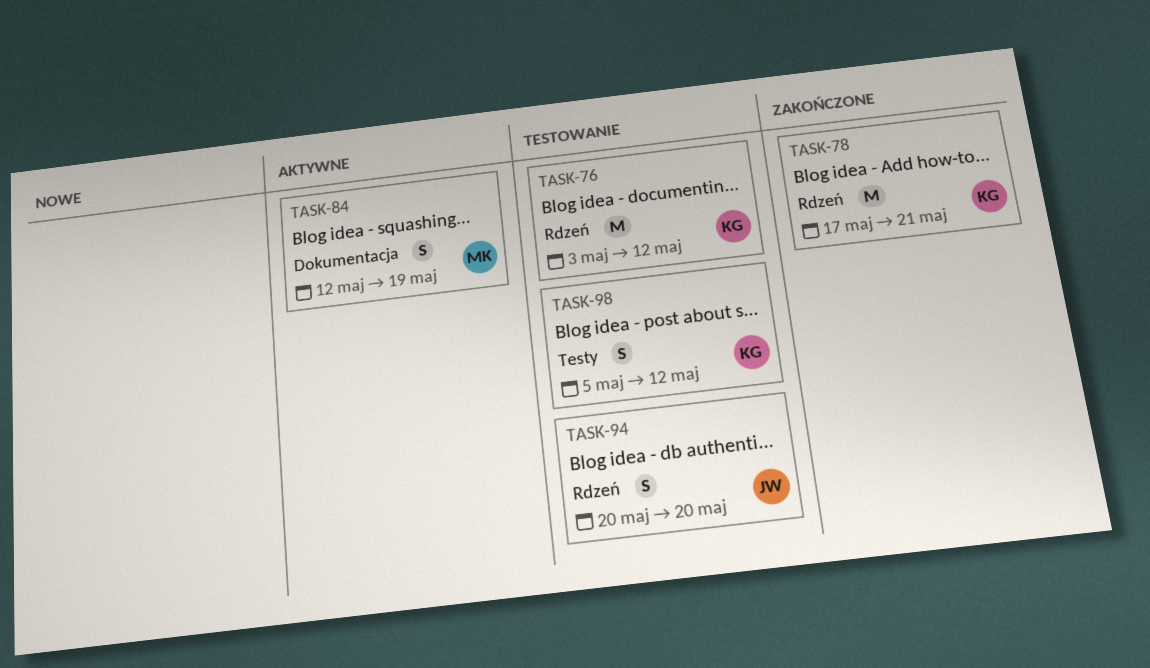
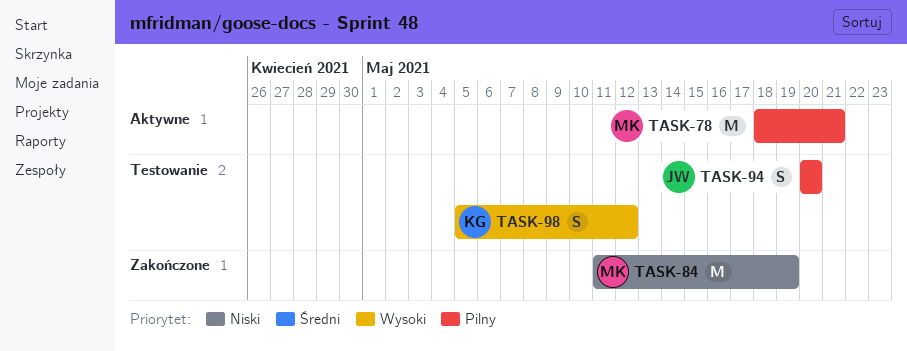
TASK-76: present -> none
TASK-78, status: Zakończone -> Aktywne
TASK-78, owner: KG -> MK
TASK-78, start: May 17 -> May 18
TASK-84, status: Aktywne -> Zakończone
TASK-84, estimate: S -> M
TASK-84, start: May 12 -> May 11

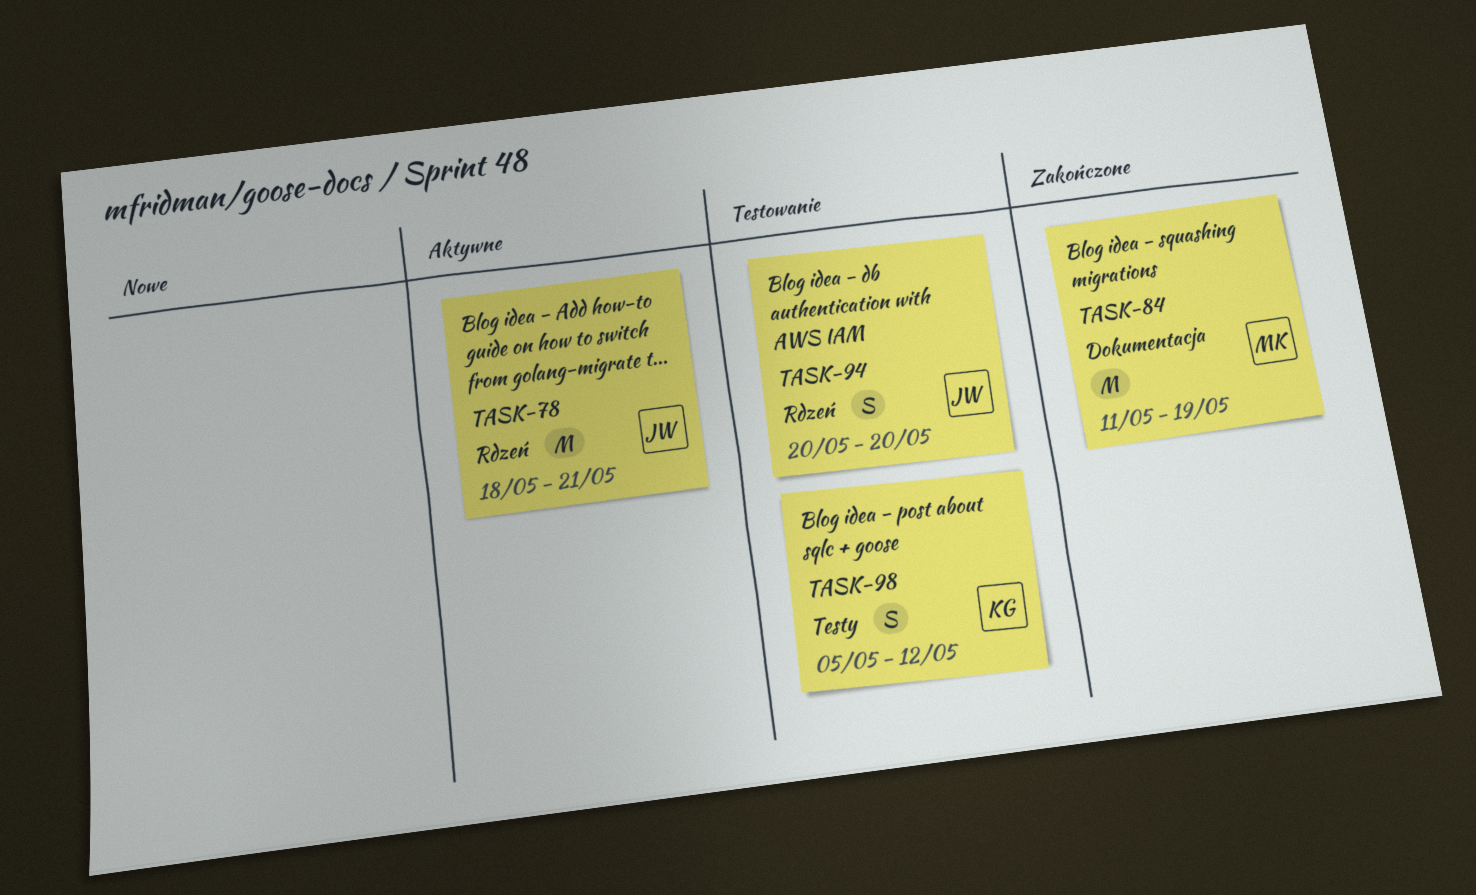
TASK-78, owner: MK -> JW

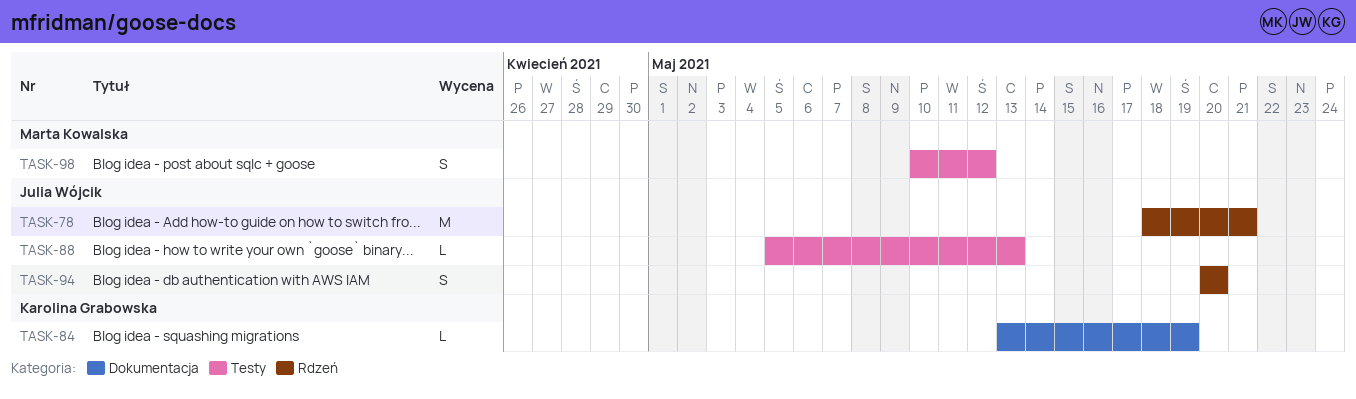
TASK-84, owner: Marta Kowalska -> Karolina Grabowska
TASK-84, estimate: M -> L
TASK-84, start: May 11 -> May 13
TASK-88: none -> present
TASK-98, owner: Karolina Grabowska -> Marta Kowalska
TASK-98, start: May 5 -> May 10

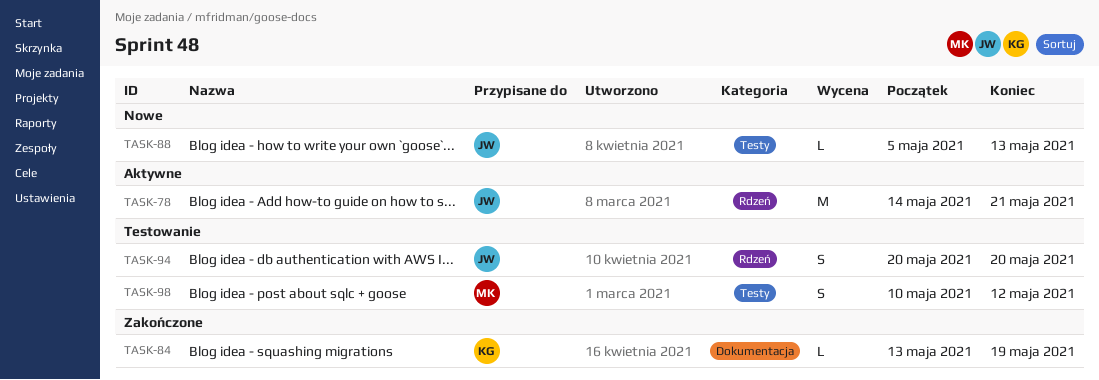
TASK-78, start: May 18 -> May 14

